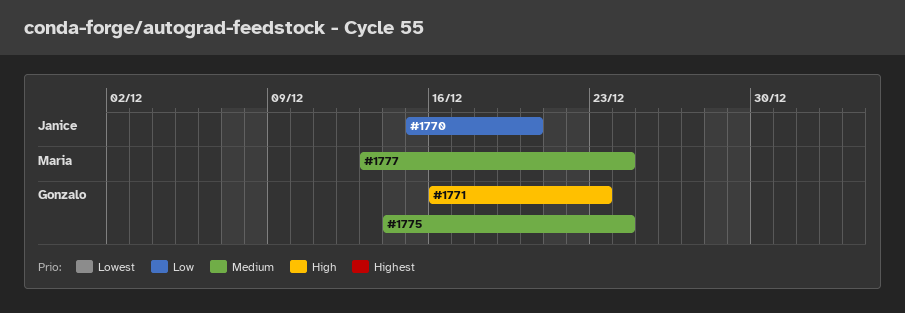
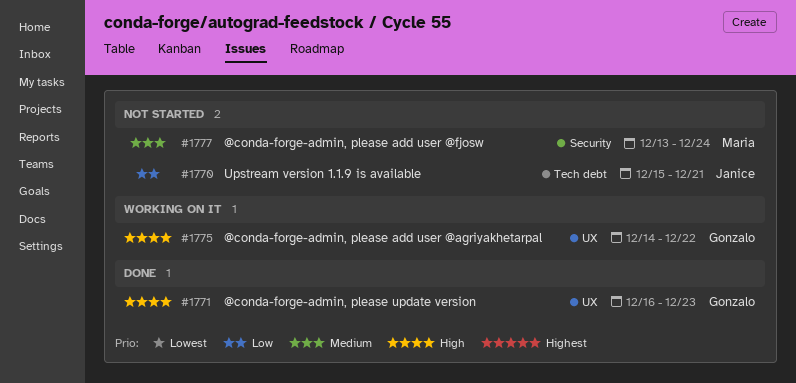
#1770, due: Dec 20 -> Dec 21
#1775, priority: Medium -> High
#1775, due: Dec 24 -> Dec 22

